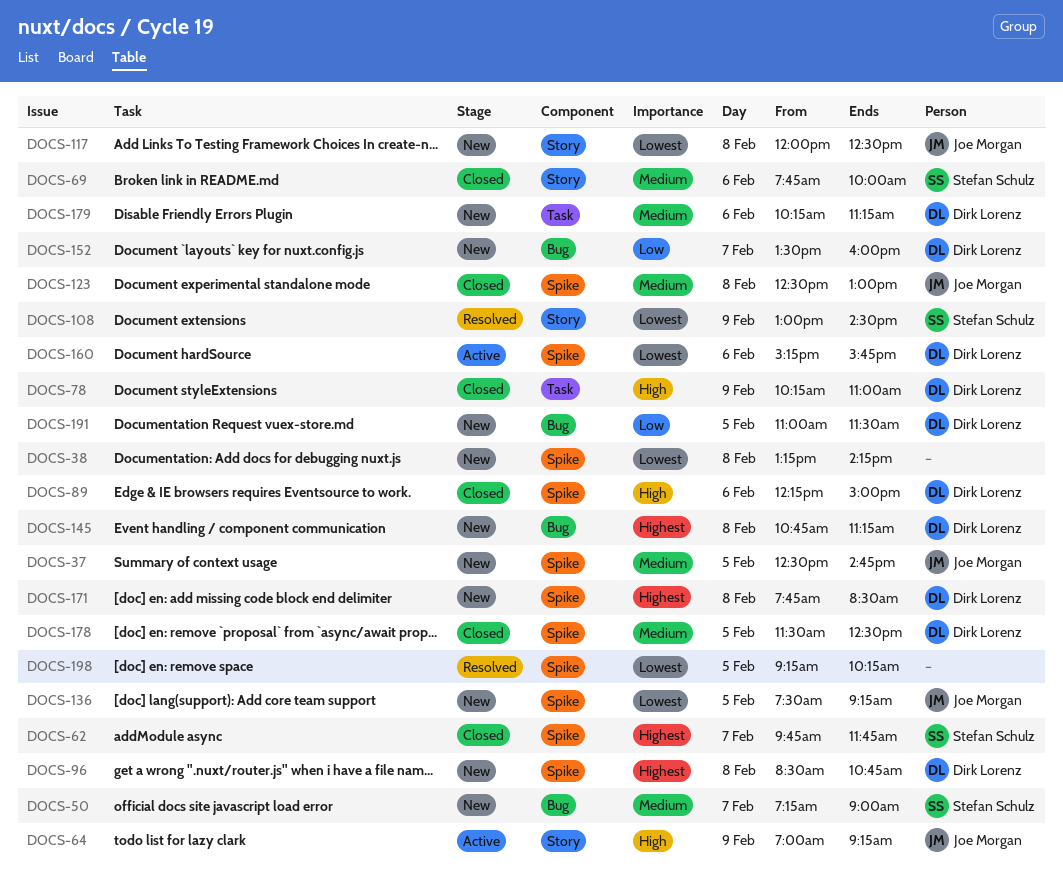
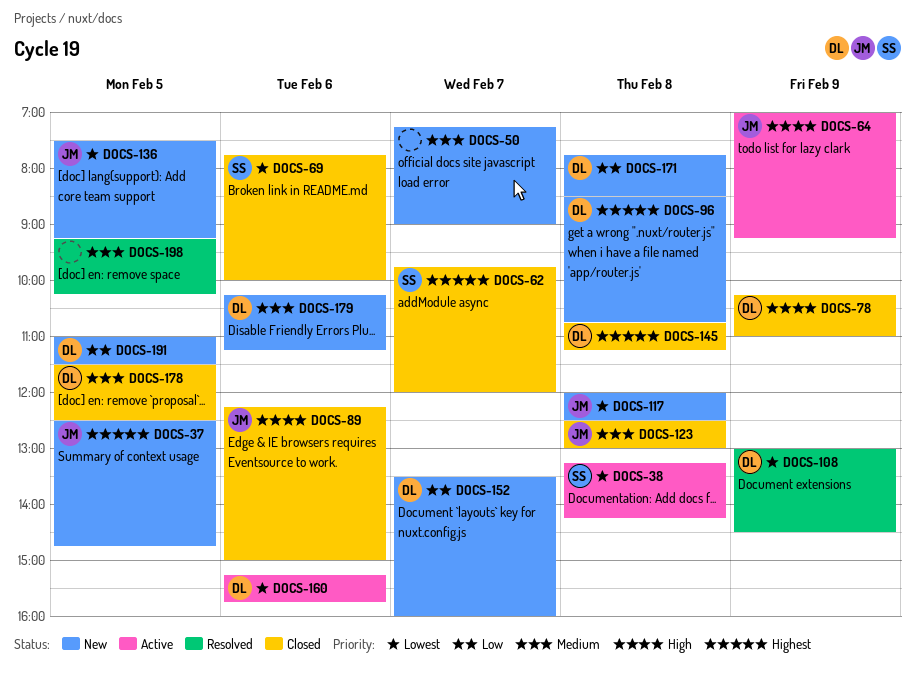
DOCS-37, priority: Medium -> Highest
DOCS-38, status: New -> Active
DOCS-38, owner: none -> Stefan Schulz
DOCS-50, owner: Stefan Schulz -> none
DOCS-62, ends: 11:45 -> 12:00
DOCS-69, priority: Medium -> Lowest
DOCS-89, owner: Dirk Lorenz -> Joe Morgan
DOCS-108, owner: Stefan Schulz -> Dirk Lorenz
DOCS-145, status: New -> Closed
DOCS-171, priority: Highest -> Low
DOCS-198, priority: Lowest -> Medium

